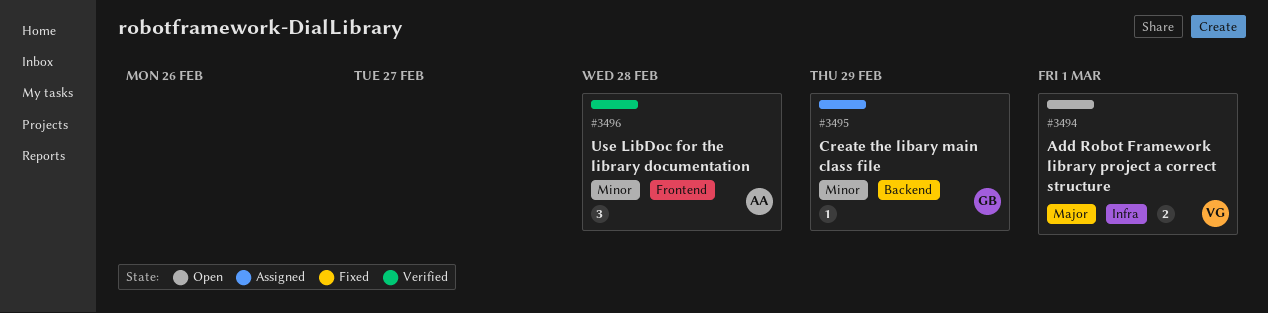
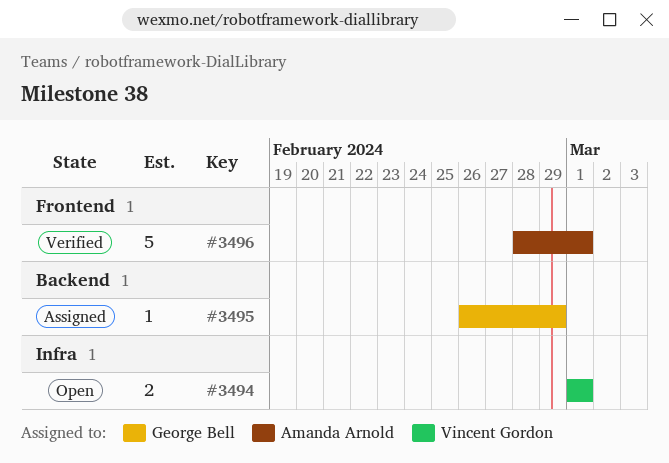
#3496, estimate: 3 -> 5
#3496, due: Feb 28 -> Mar 1

